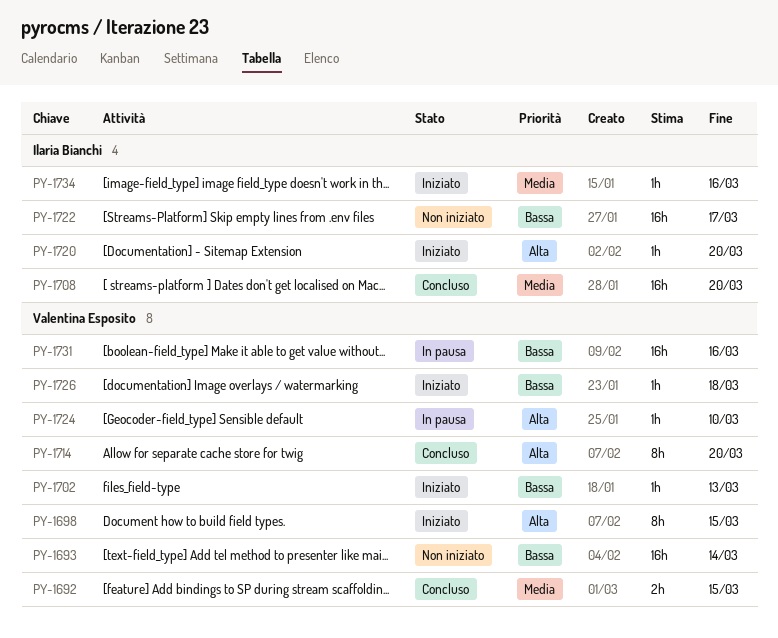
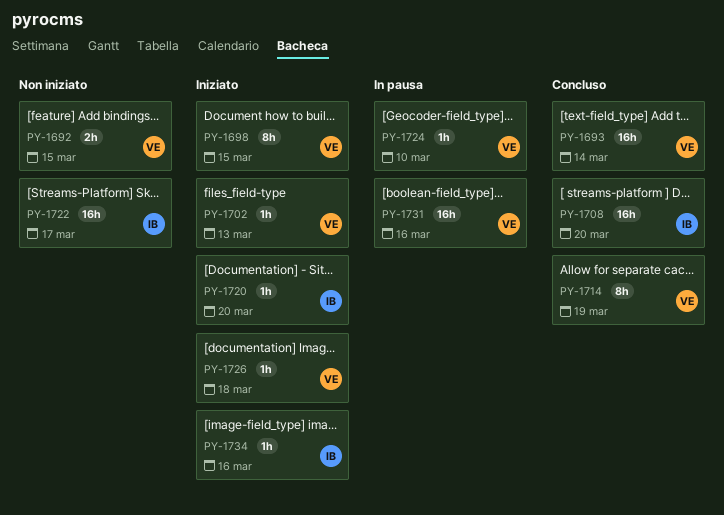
PY-1692, status: Concluso -> Non iniziato
PY-1693, status: Non iniziato -> Concluso
PY-1714, due: Mar 20 -> Mar 19

